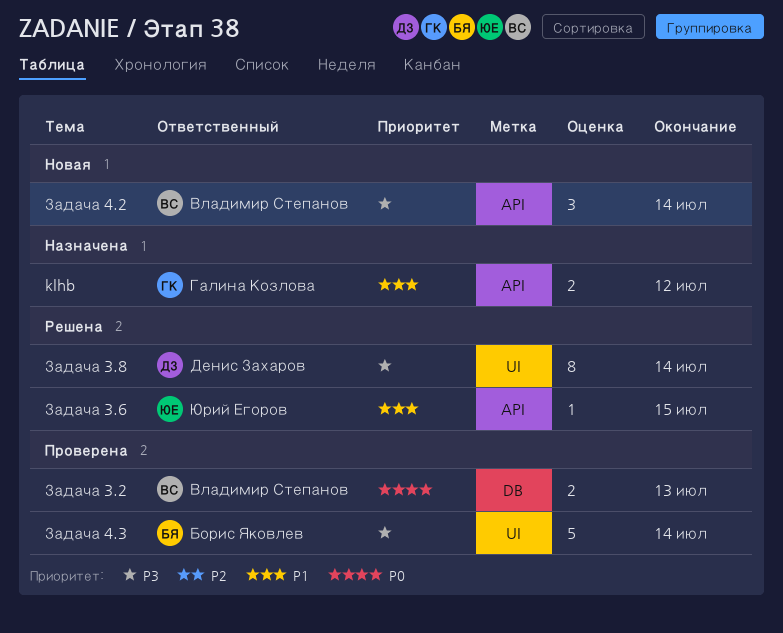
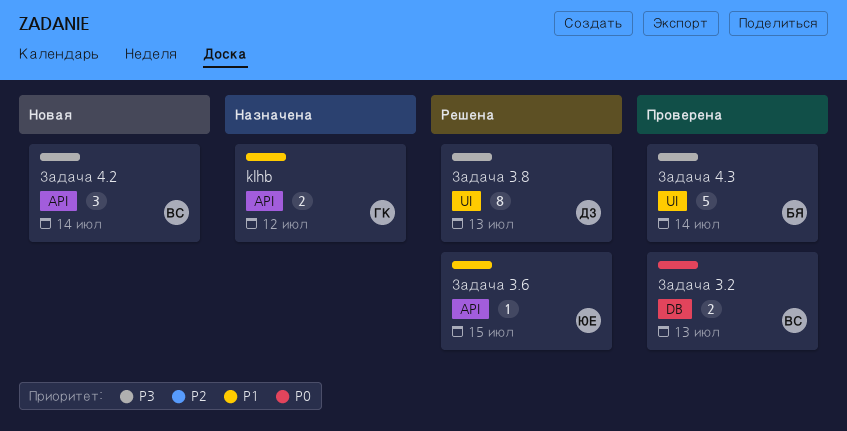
Задача 3.8, due: Jul 14 -> Jul 13

